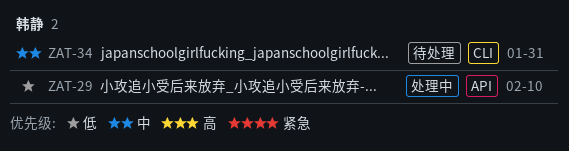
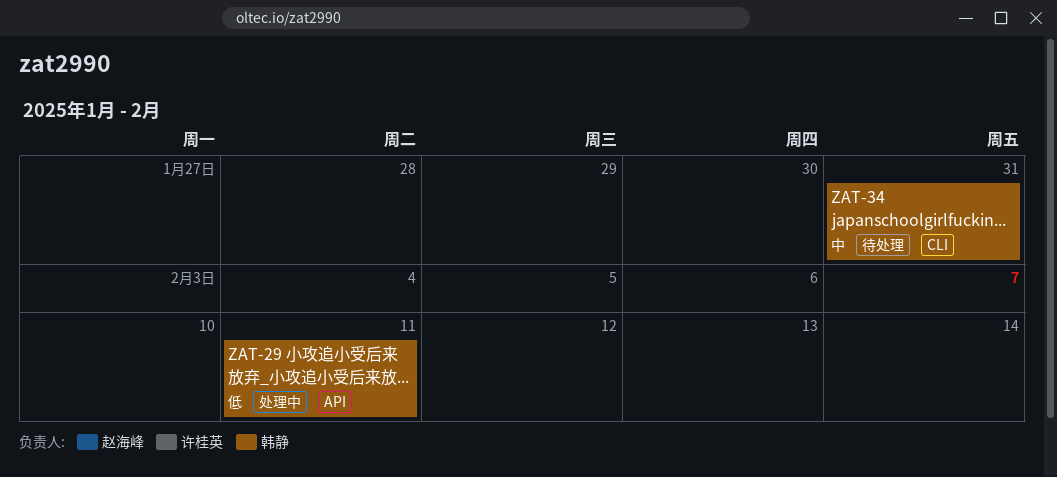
ZAT-29, due: Feb 10 -> Feb 11

